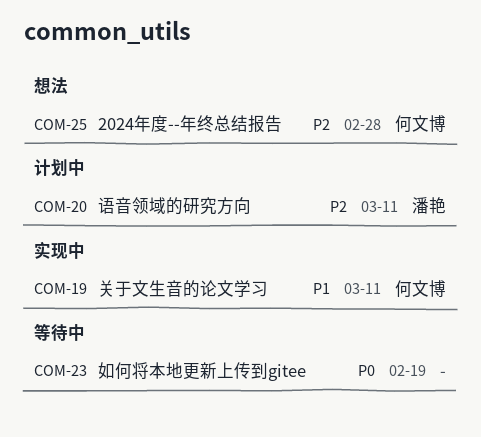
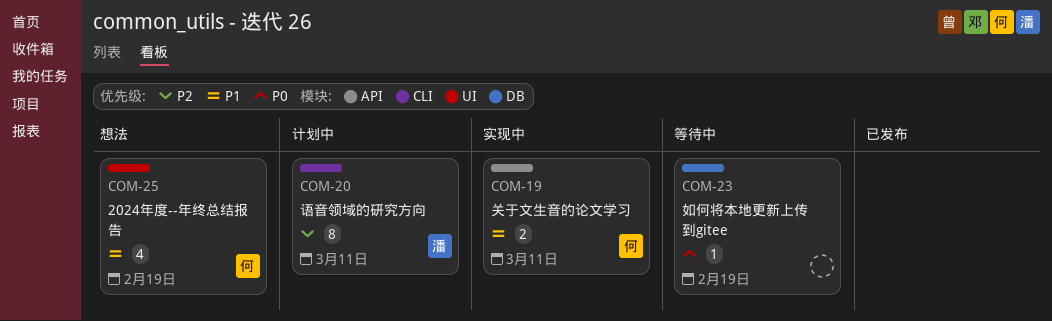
COM-25, priority: P2 -> P1
COM-25, due: Feb 28 -> Feb 19

